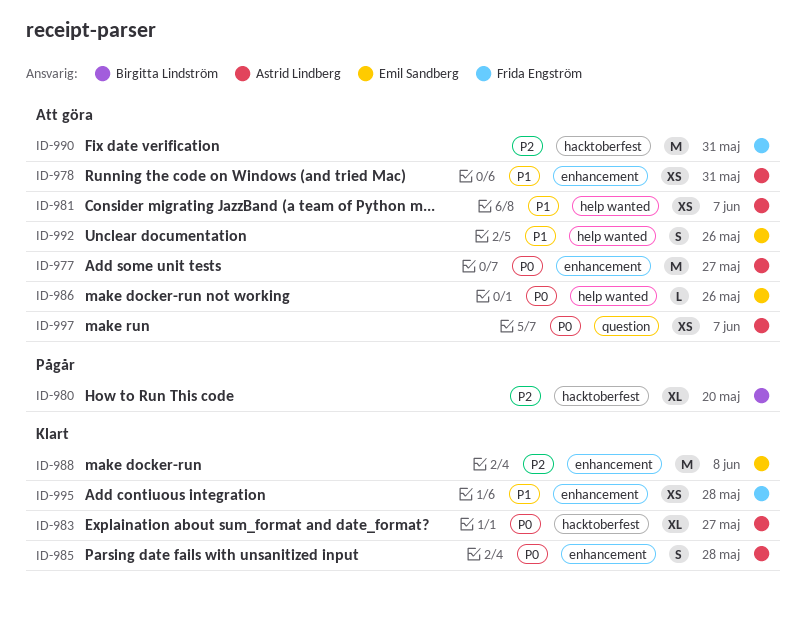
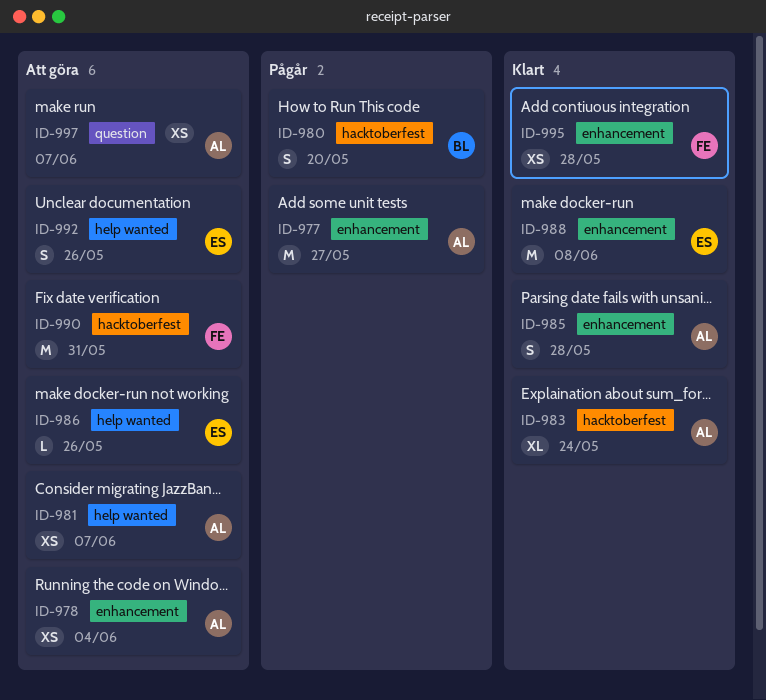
ID-977, status: Att göra -> Pågår
ID-978, due: May 31 -> Jun 4
ID-980, estimate: XL -> S
ID-983, due: May 27 -> May 24

